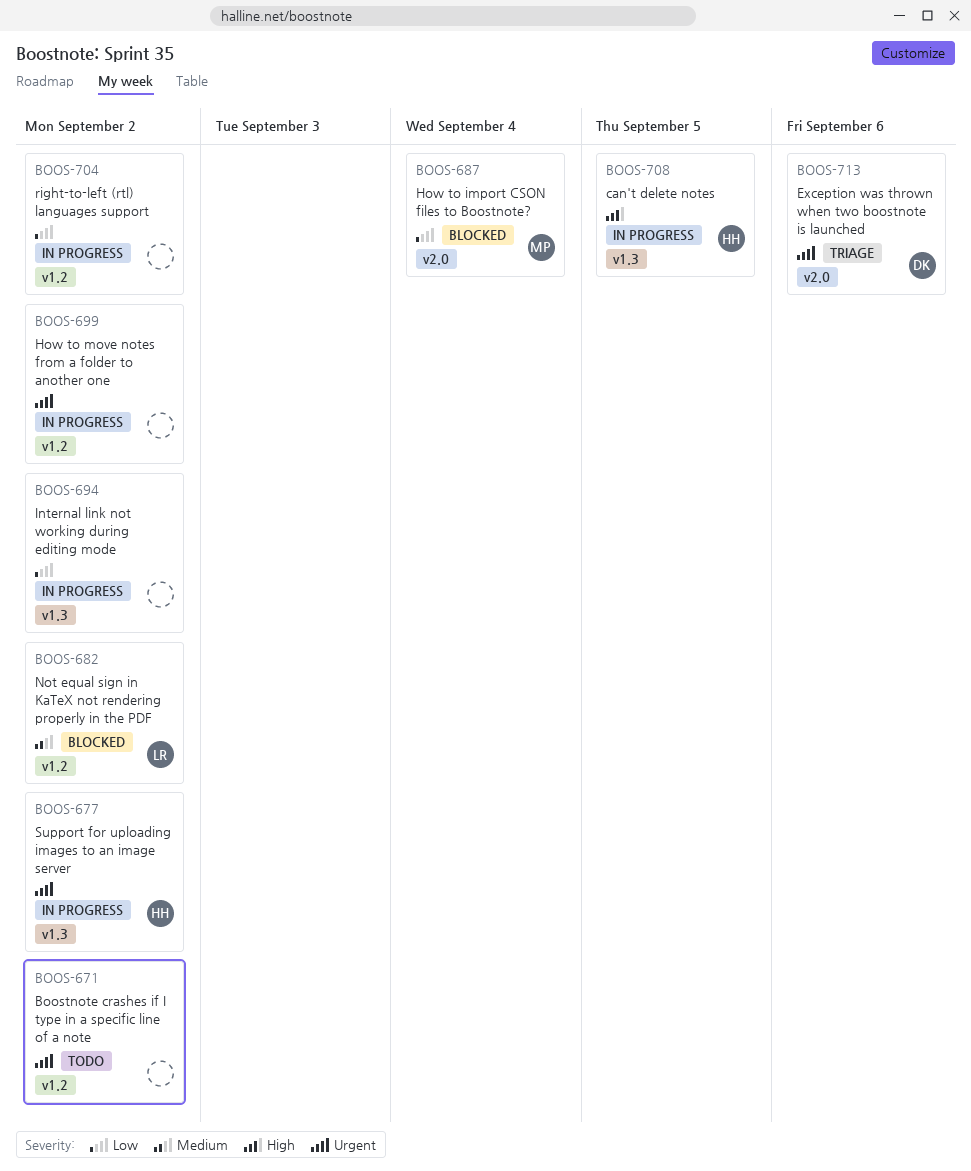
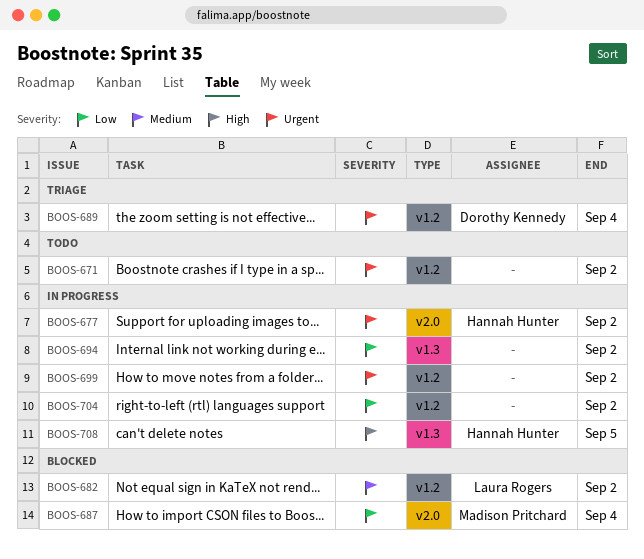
BOOS-677, label: v1.3 -> v2.0
BOOS-689: none -> present
BOOS-713: present -> none

